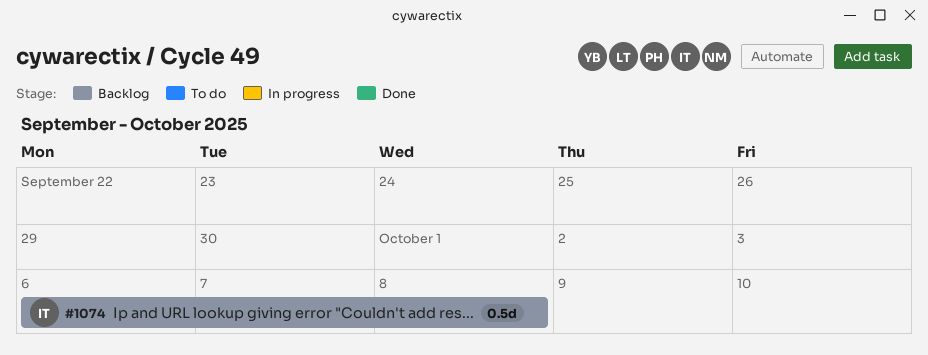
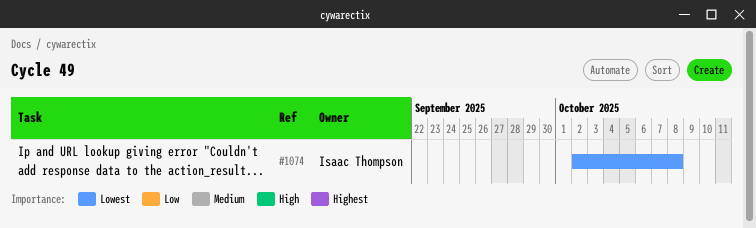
#1074, start: Oct 6 -> Oct 2

